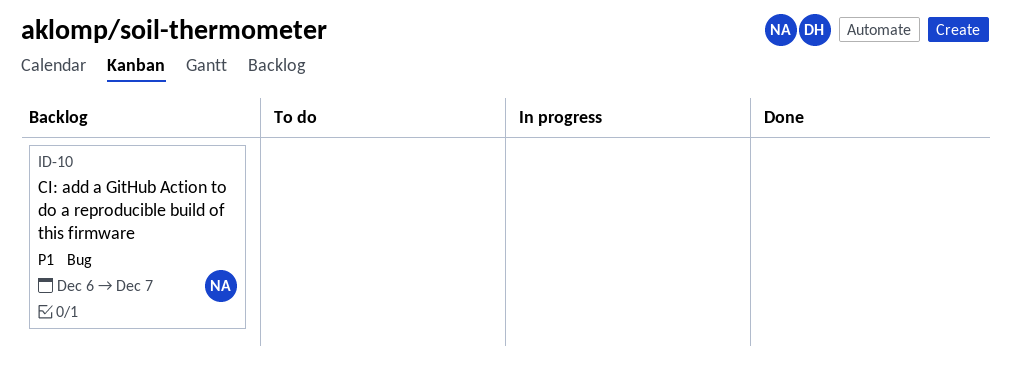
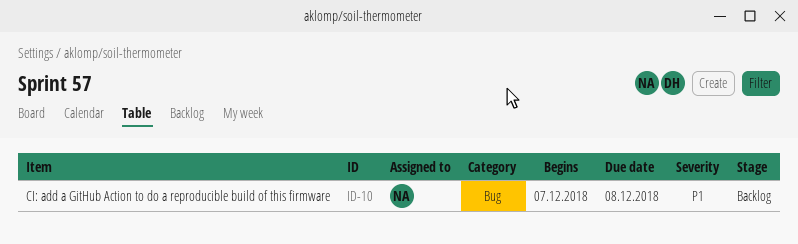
ID-10, start: Dec 6 -> Dec 7
ID-10, due: Dec 7 -> Dec 8

